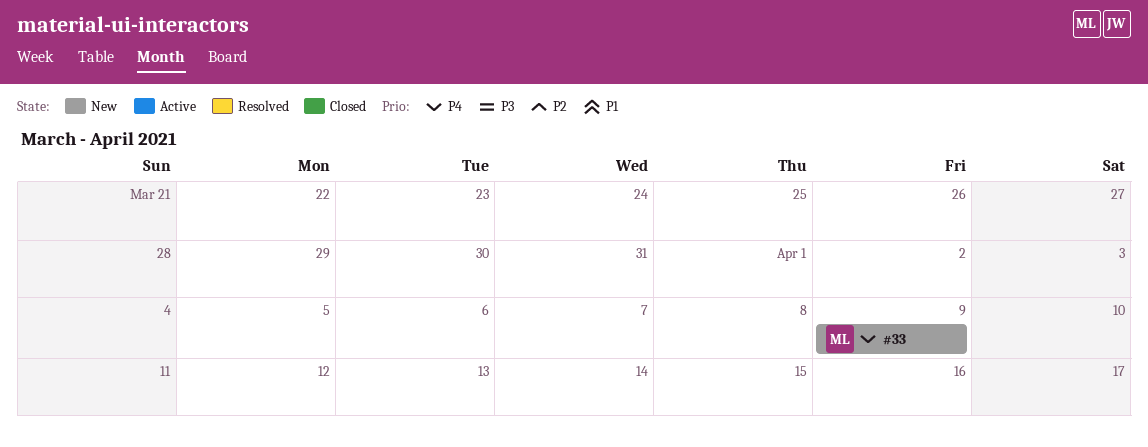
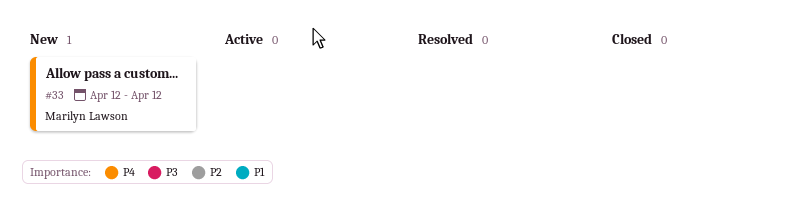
#33, start: Apr 9 -> Apr 12
#33, due: Apr 9 -> Apr 12

